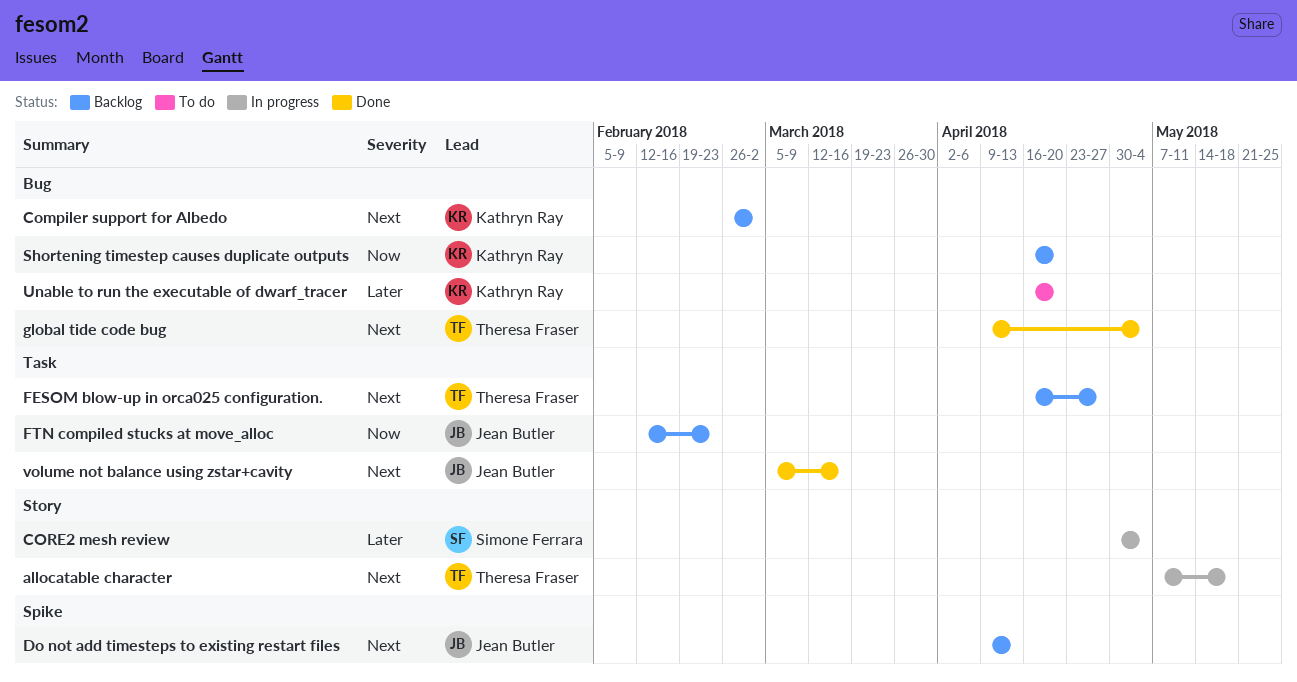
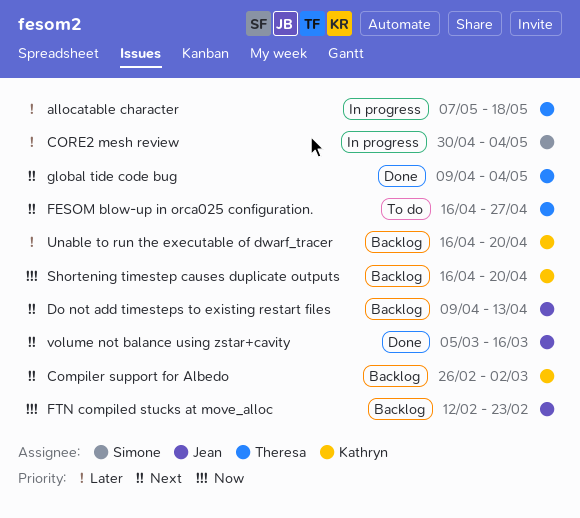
allocatable character, priority: Next -> Later
FESOM blow-up in orca025 configuration., status: Backlog -> To do
Unable to run the executable of dwarf_tracer, status: To do -> Backlog

